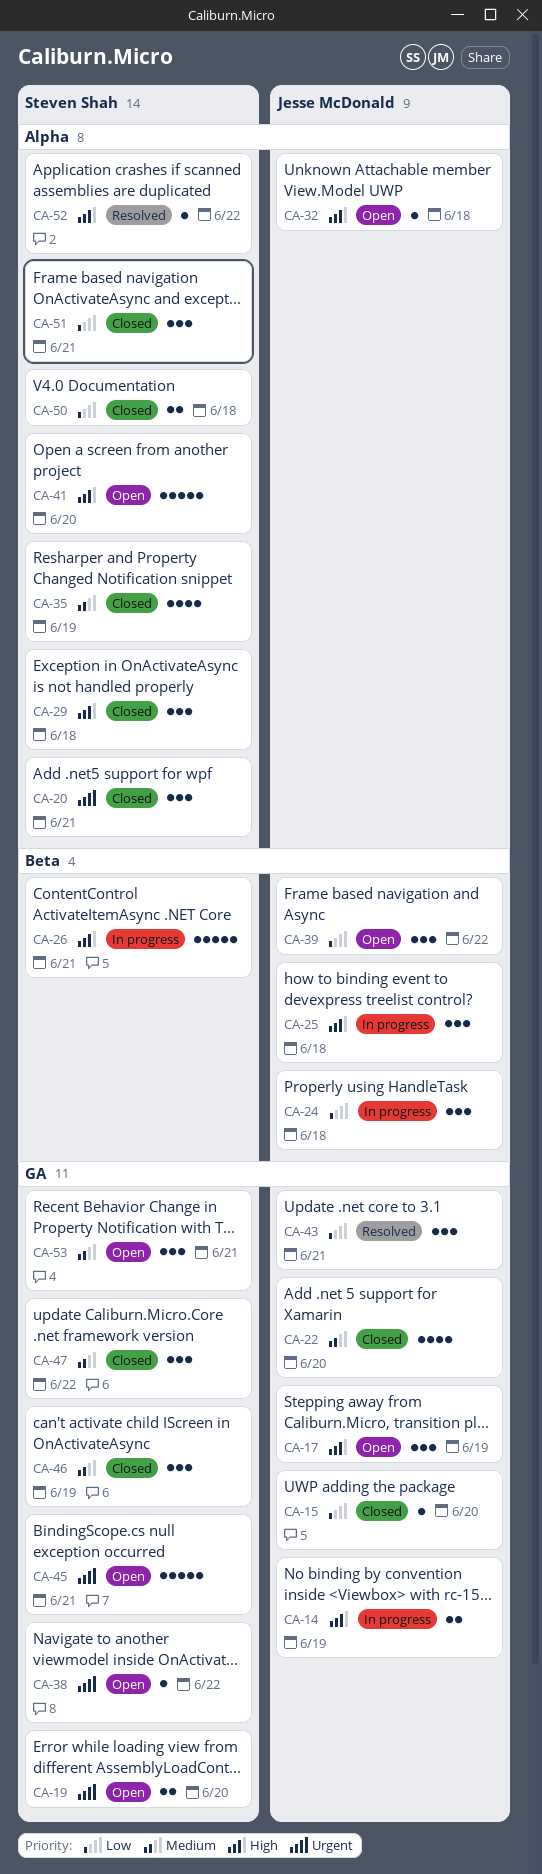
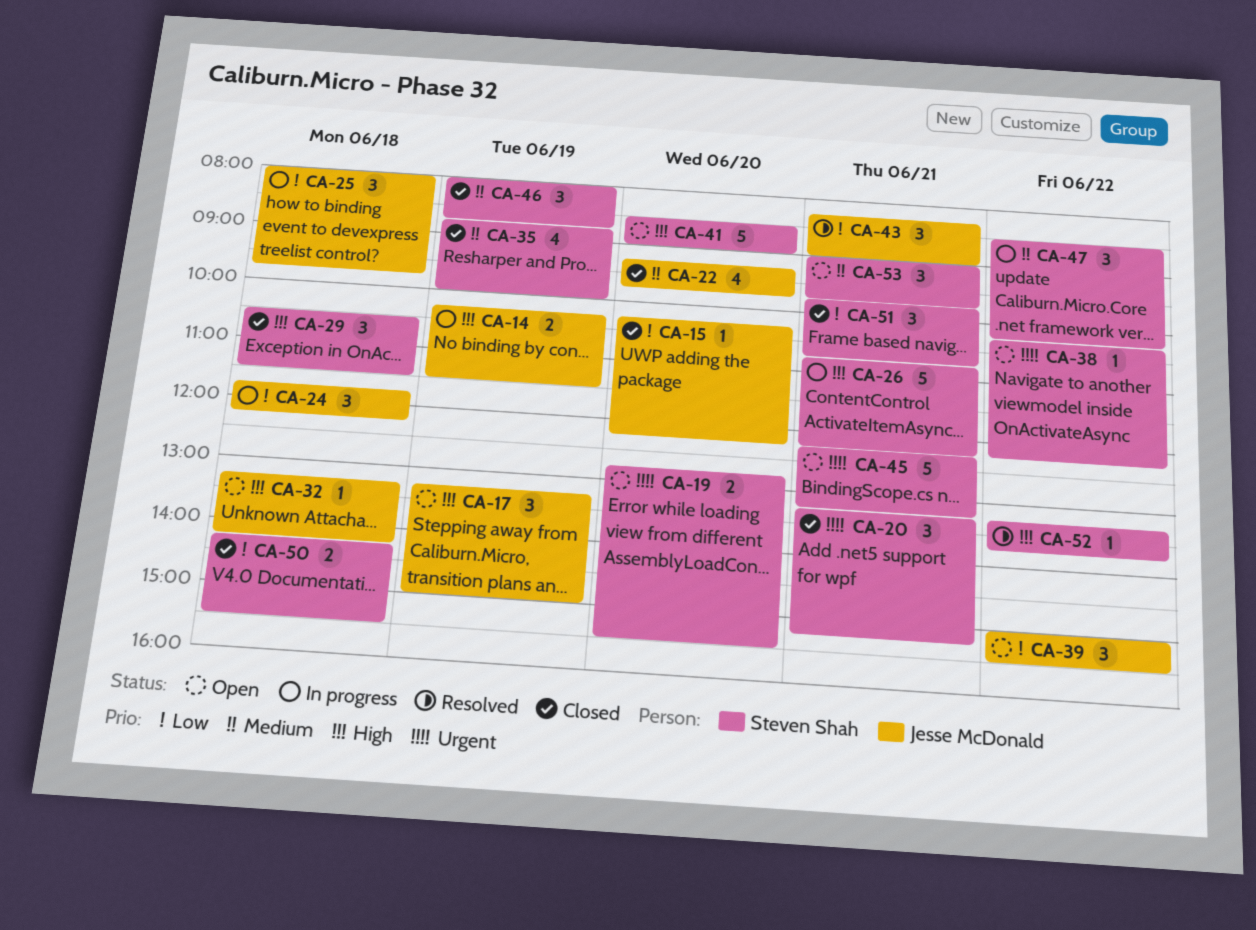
CA-25, priority: High -> Low
CA-47, status: Closed -> In progress

